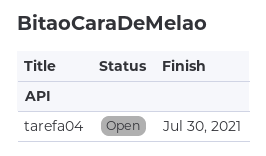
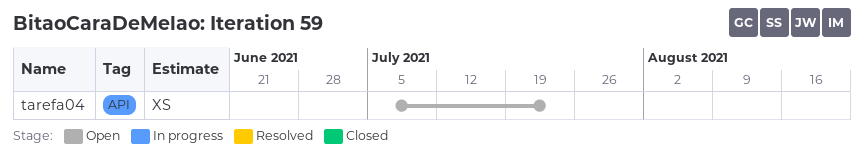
tarefa04, due: Jul 30 -> Jul 23

